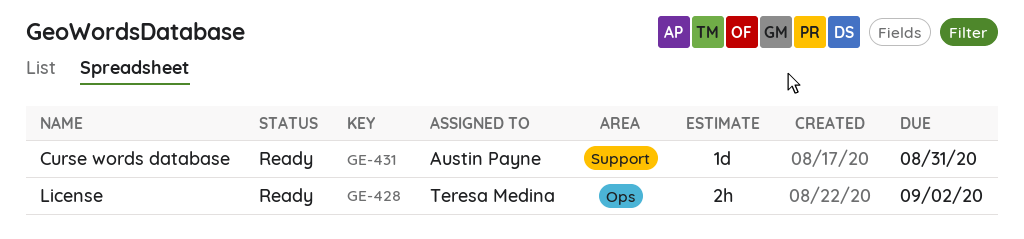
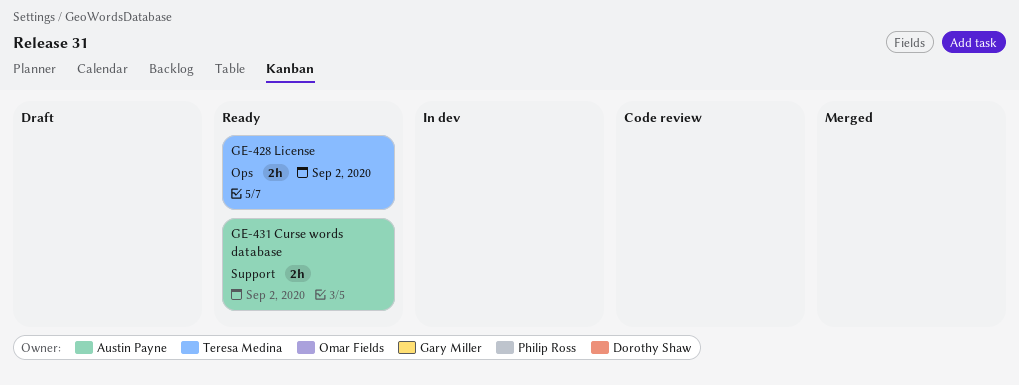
GE-431, estimate: 1d -> 2h
GE-431, due: Aug 31 -> Sep 2

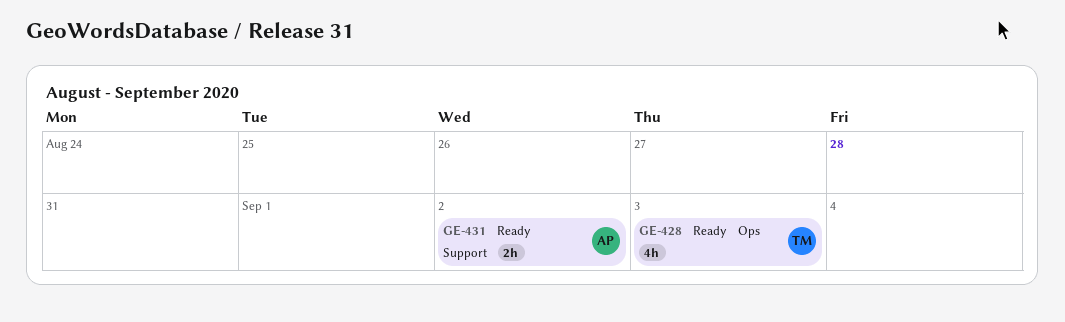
GE-428, estimate: 2h -> 4h
GE-428, due: Sep 2 -> Sep 3

